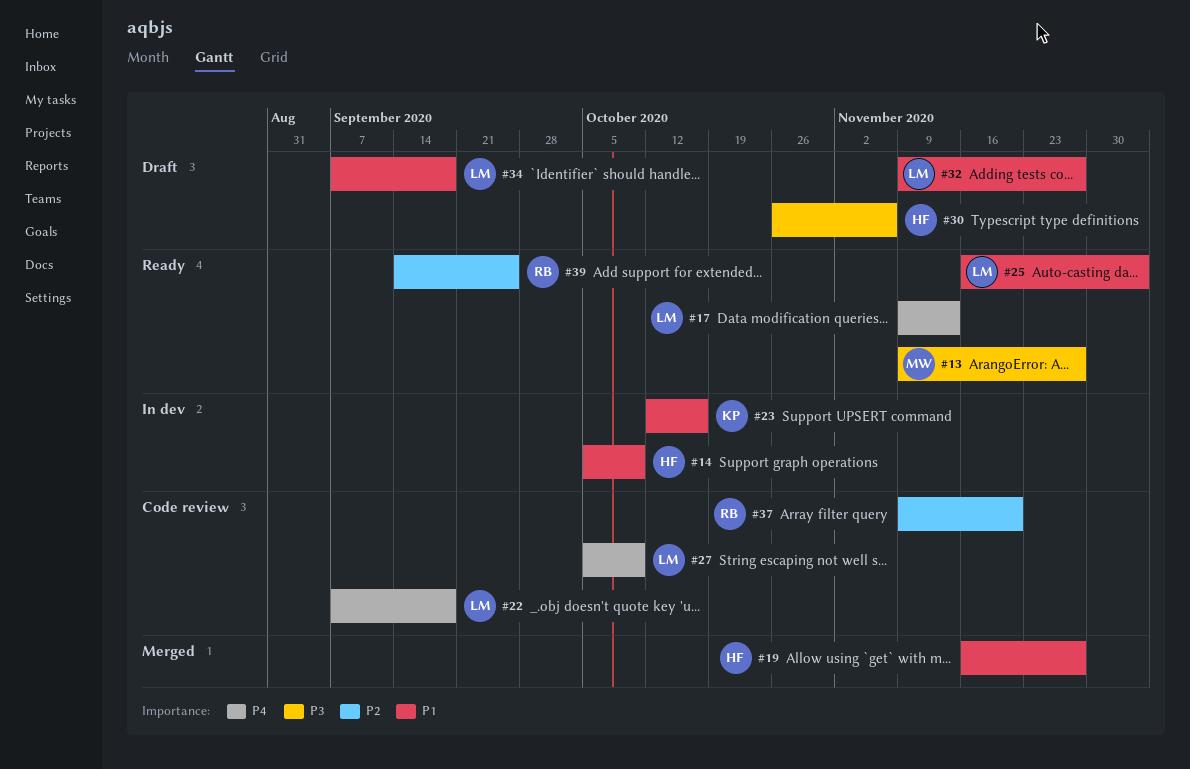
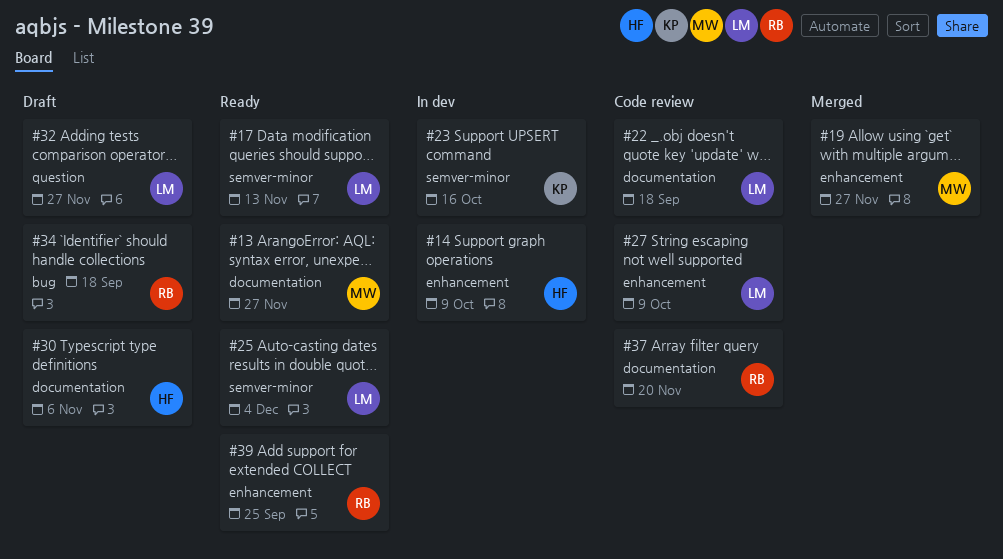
#19, owner: HF -> MW
#34, owner: LM -> RB

